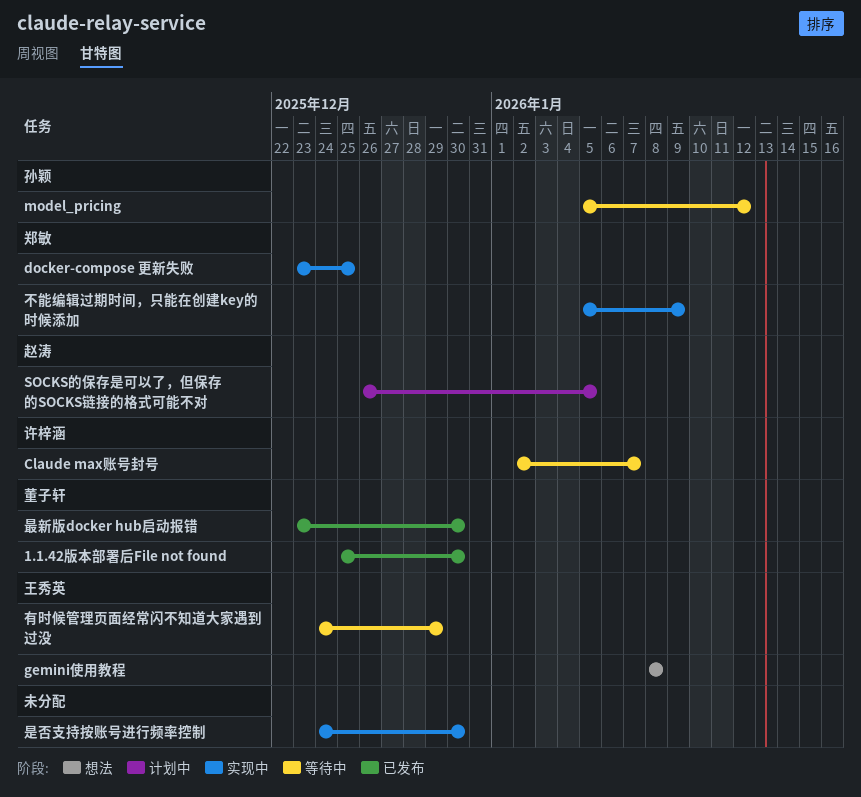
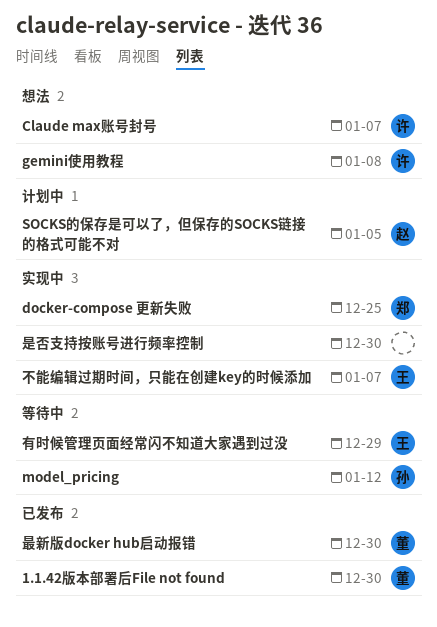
Claude max账号封号, status: 等待中 -> 想法
gemini使用教程, owner: 王秀英 -> 许梓涵
不能编辑过期时间，只能在创建key的时候添加, owner: 郑敏 -> 王秀英
不能编辑过期时间，只能在创建key的时候添加, due: Jan 9 -> Jan 7

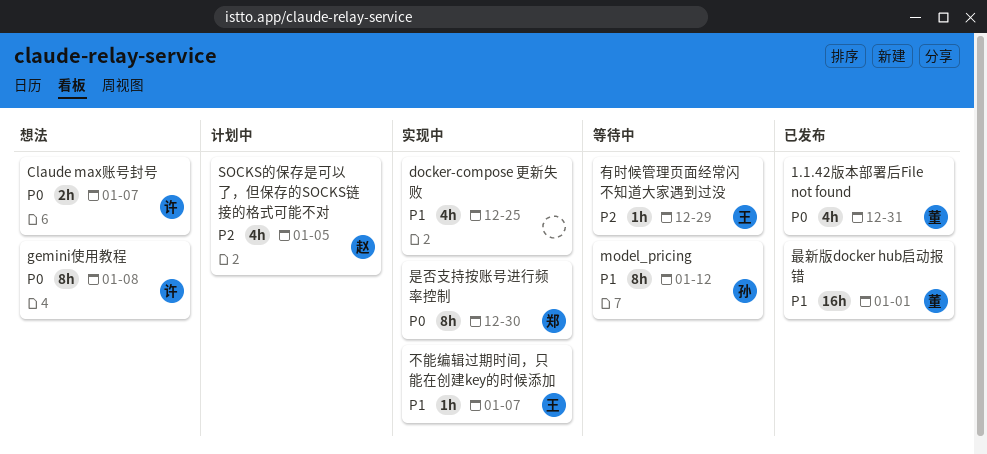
1.1.42版本部署后File not found, due: Dec 30 -> Dec 31
docker-compose 更新失败, owner: 郑 -> none
是否支持按账号进行频率控制, owner: none -> 郑
最新版docker hub启动报错, due: Dec 30 -> Jan 1

